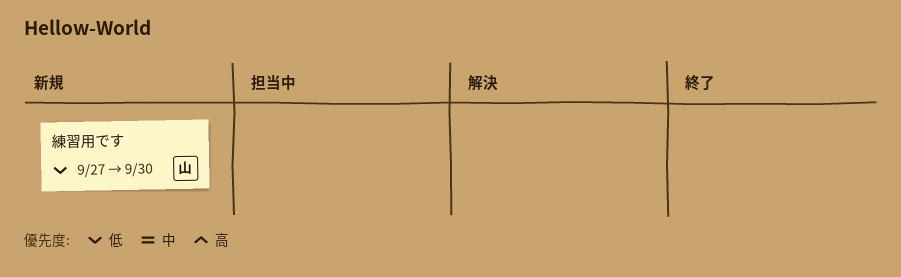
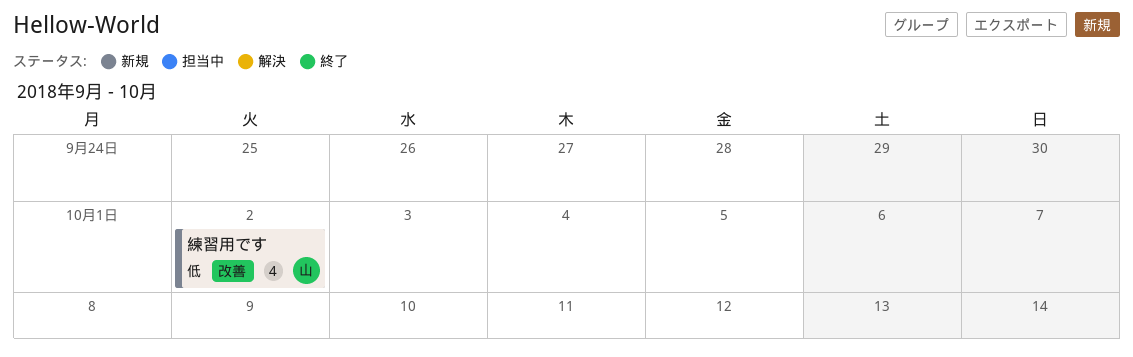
練習用です, due: Sep 30 -> Oct 2

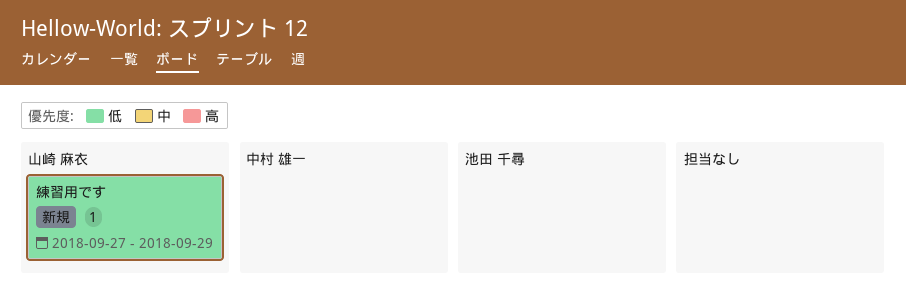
練習用です, estimate: 4 -> 1
練習用です, due: Oct 2 -> Sep 29

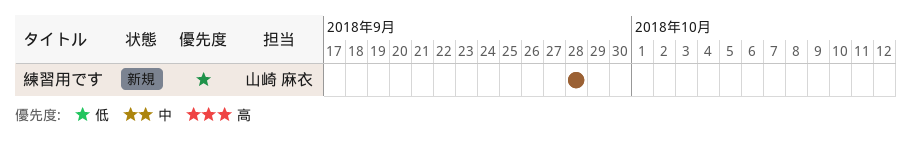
練習用です, start: Sep 27 -> Sep 28
練習用です, due: Sep 29 -> Sep 28

